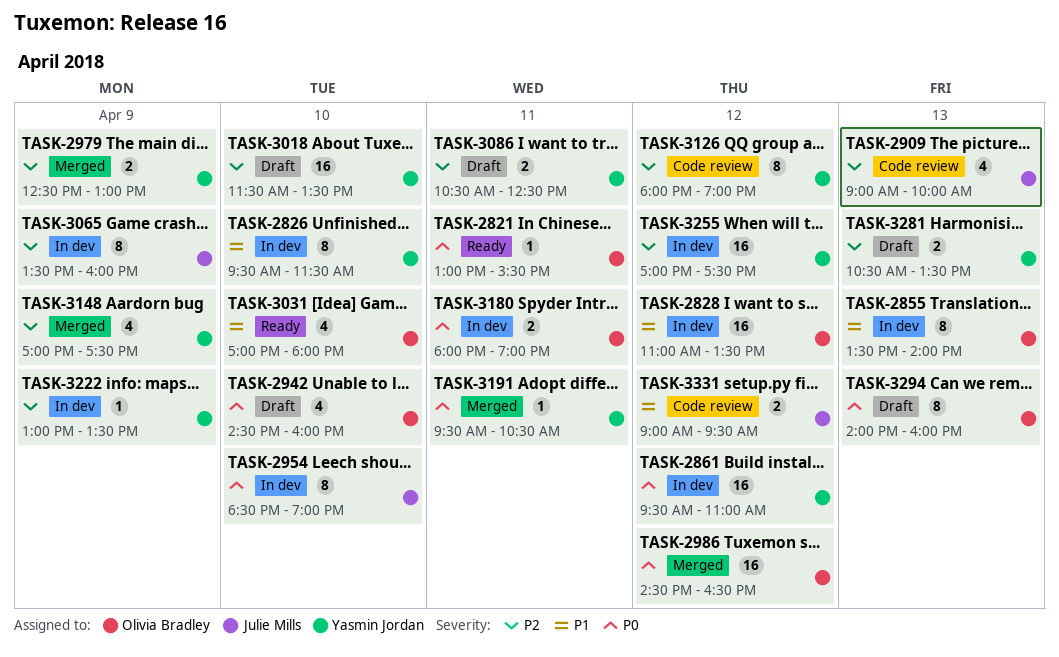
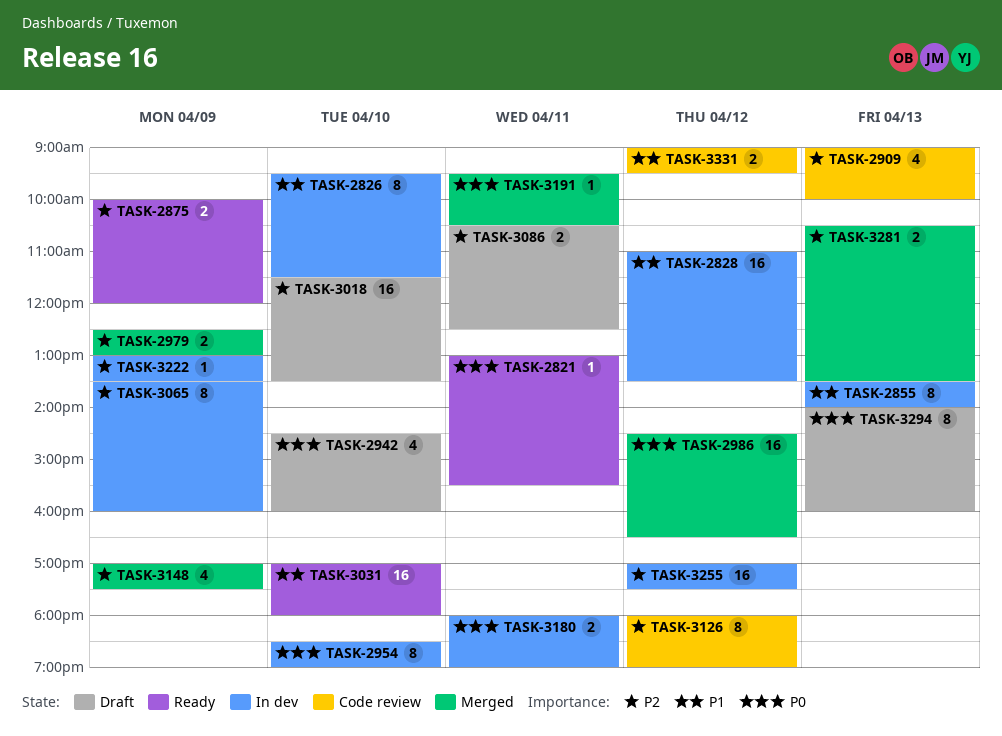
TASK-2861: present -> none
TASK-2875: none -> present
TASK-3031, estimate: 4 -> 16
TASK-3281, status: Draft -> Merged

